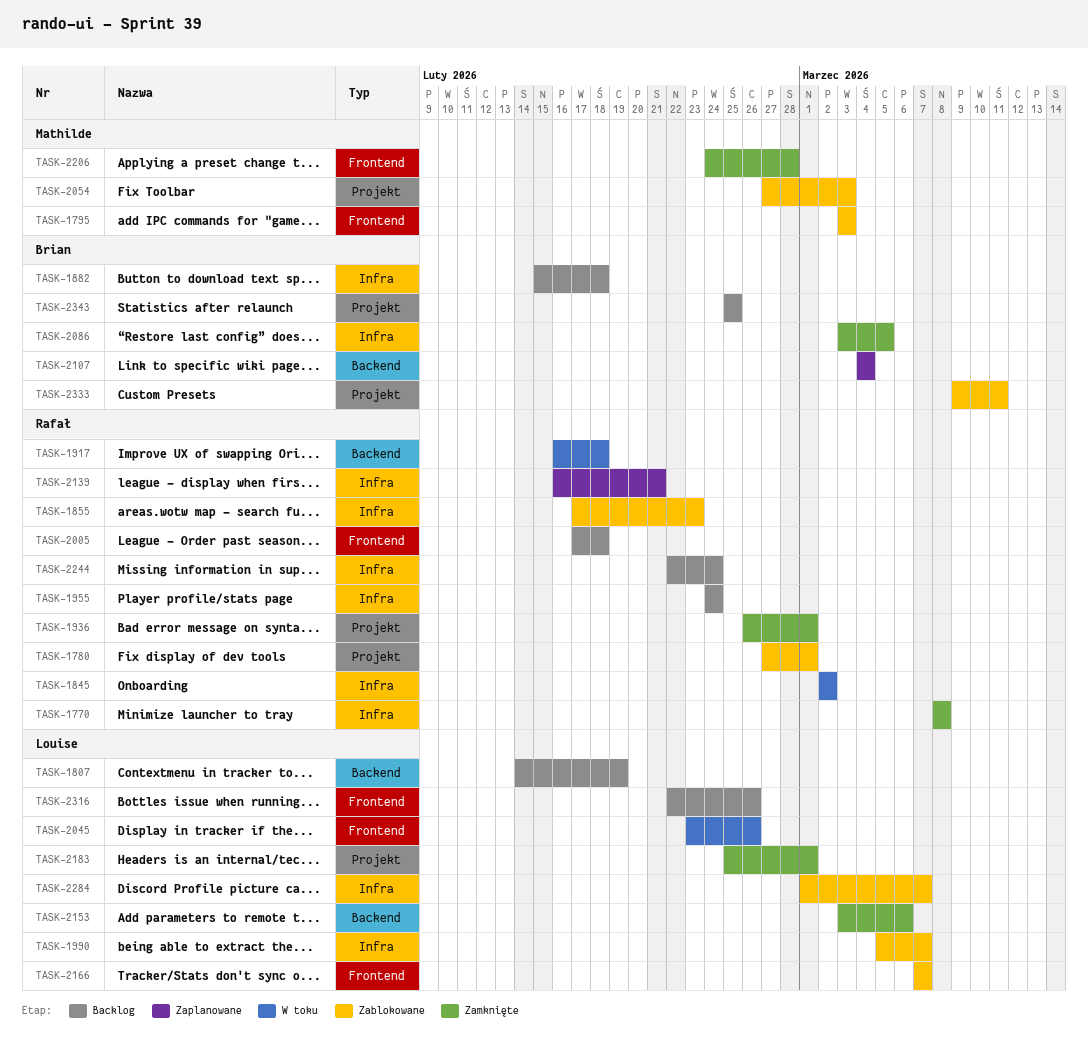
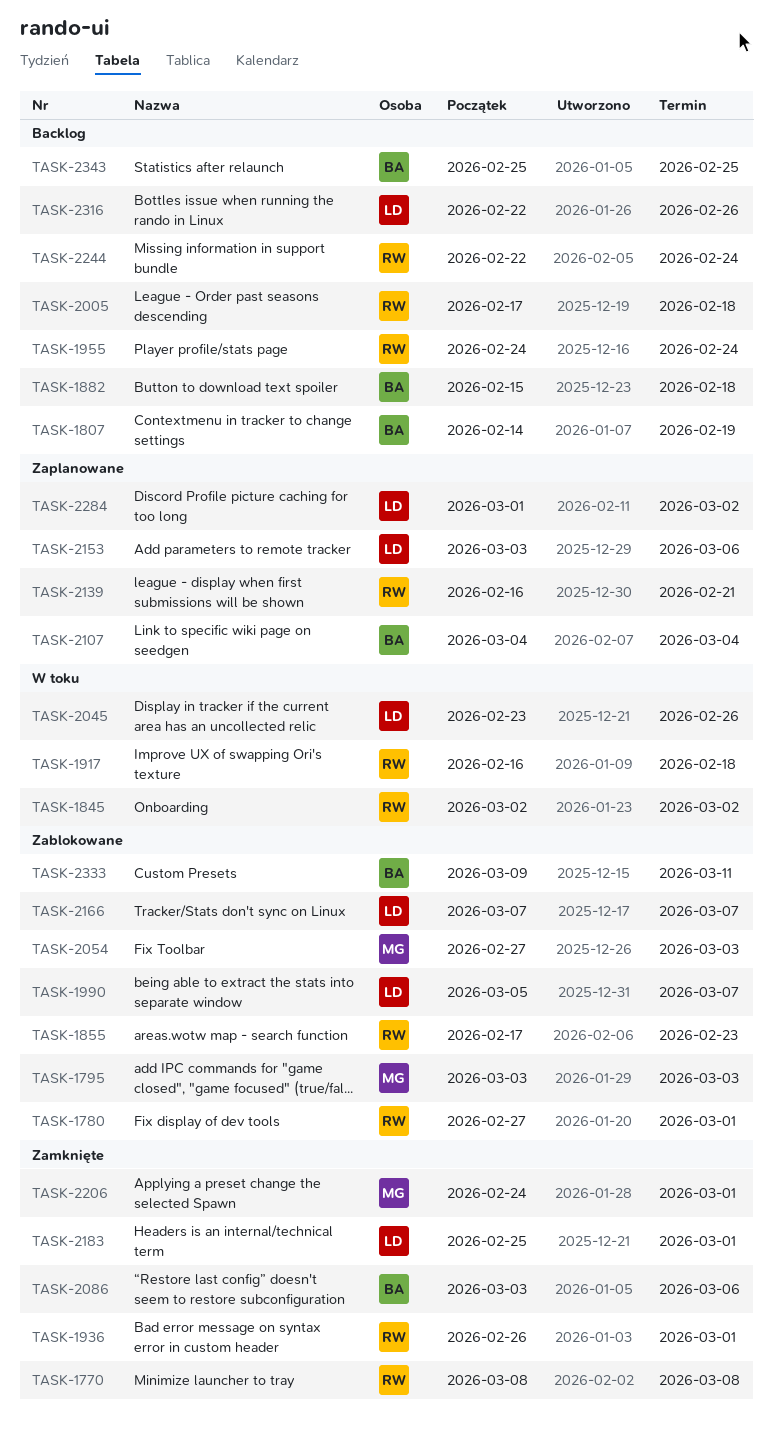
TASK-1807, owner: Louise -> Brian
TASK-2086, due: Mar 5 -> Mar 6
TASK-2153, status: Zamknięte -> Zaplanowane
TASK-2206, due: Feb 28 -> Mar 1
TASK-2284, status: Zablokowane -> Zaplanowane
TASK-2284, due: Mar 7 -> Mar 2

